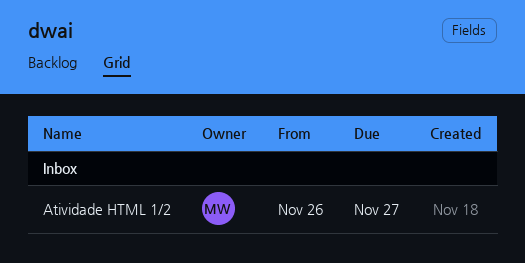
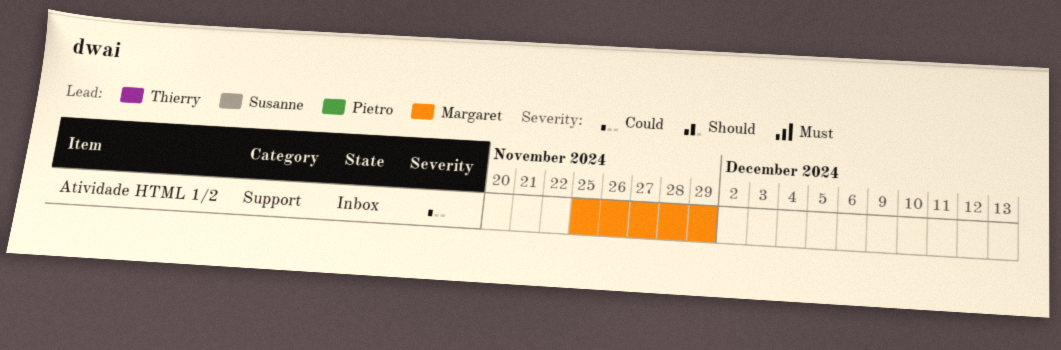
Atividade HTML 1/2, start: Nov 26 -> Nov 25
Atividade HTML 1/2, due: Nov 27 -> Nov 29

